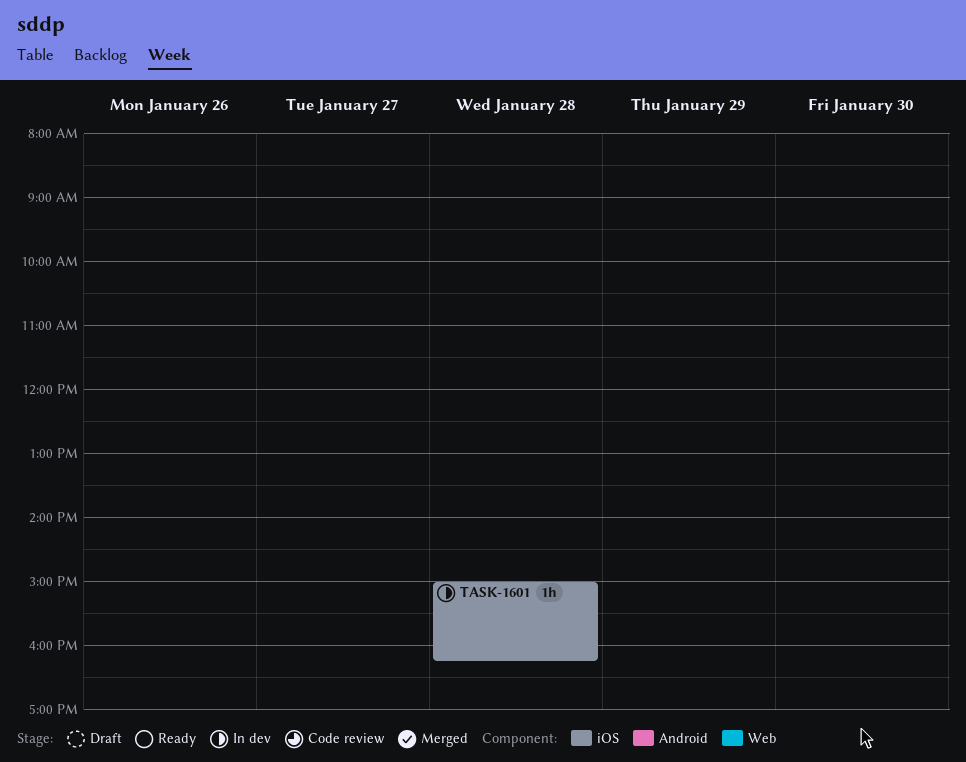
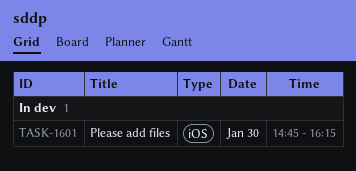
TASK-1601, day: Jan 28 -> Jan 30
TASK-1601, begins: 15:00 -> 14:45

